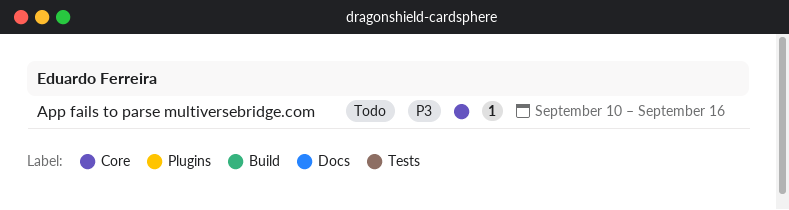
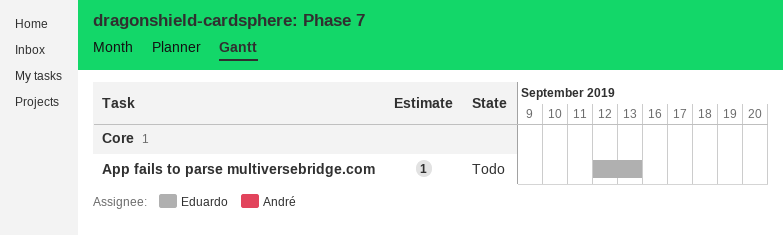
App fails to parse multiversebridge.com, start: Sep 10 -> Sep 12
App fails to parse multiversebridge.com, due: Sep 16 -> Sep 13

